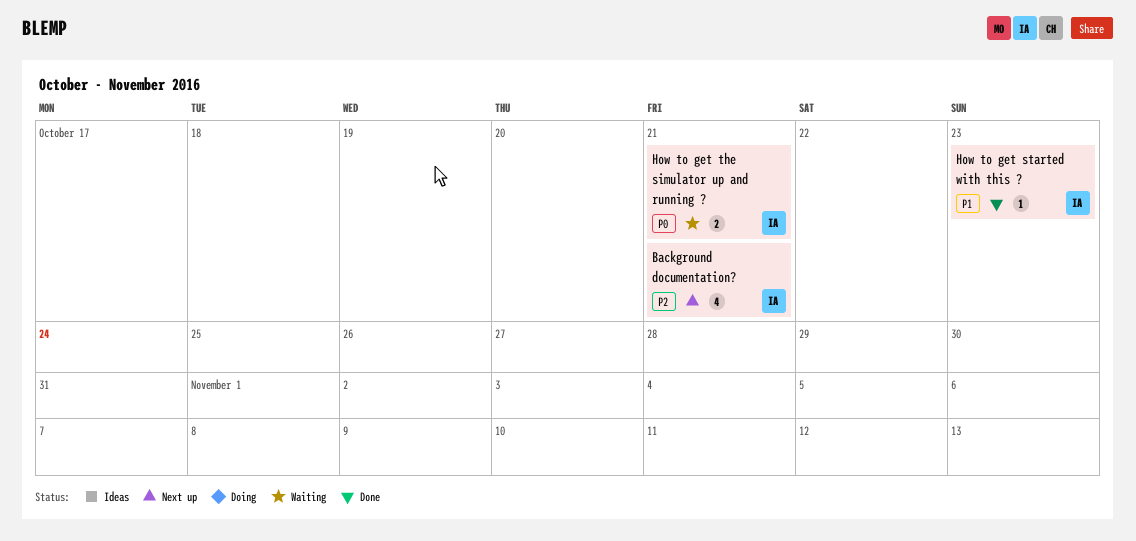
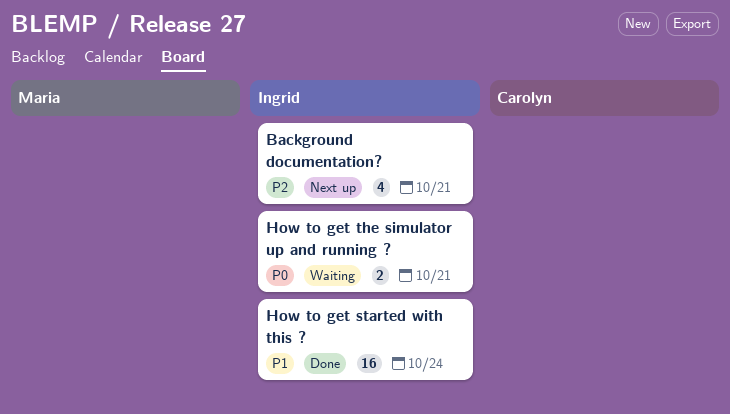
How to get started with this ?, estimate: 1 -> 16
How to get started with this ?, due: Oct 23 -> Oct 24

